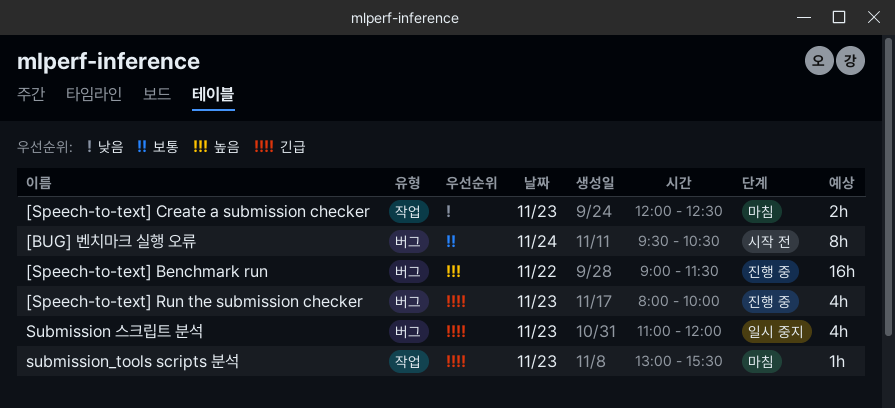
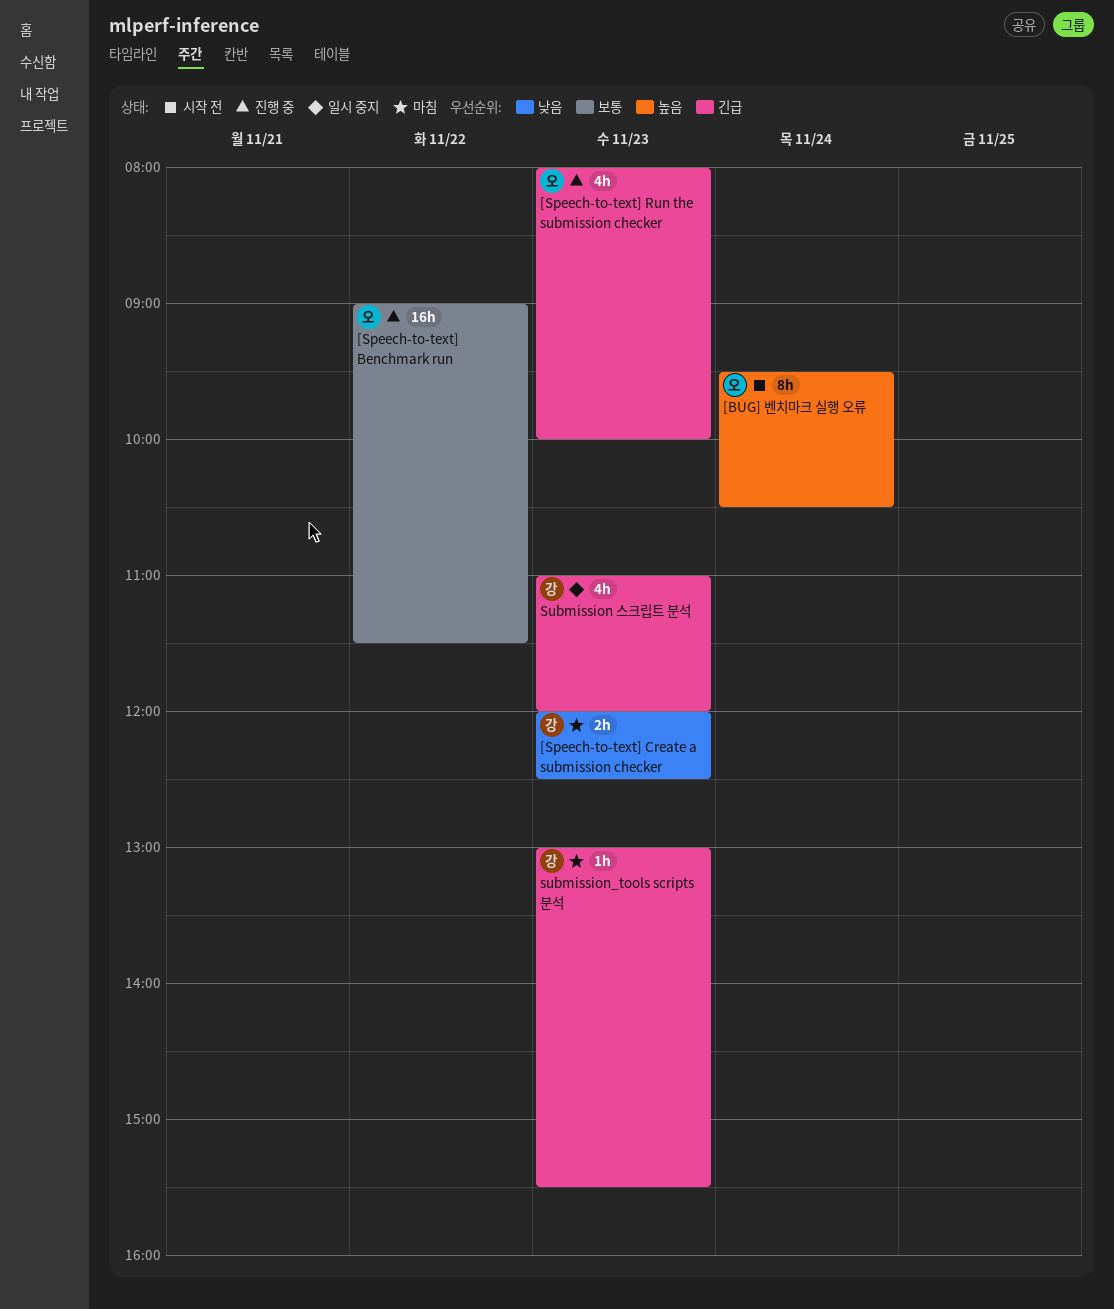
[BUG] 벤치마크 실행 오류, priority: 보통 -> 높음
[Speech-to-text] Benchmark run, priority: 높음 -> 보통

